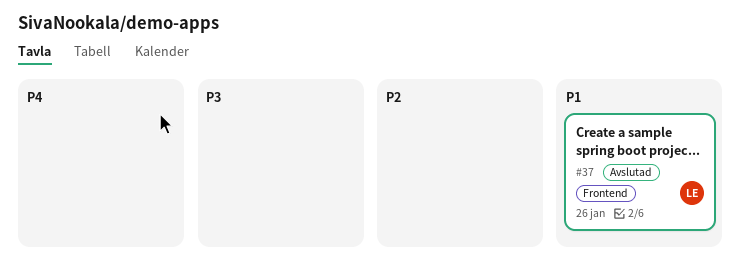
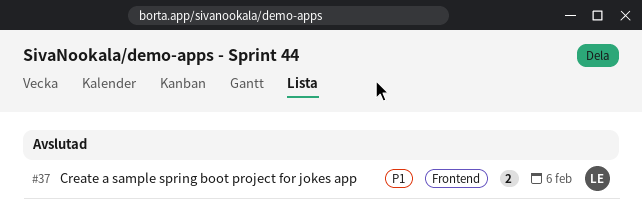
#37, due: Jan 26 -> Feb 6

